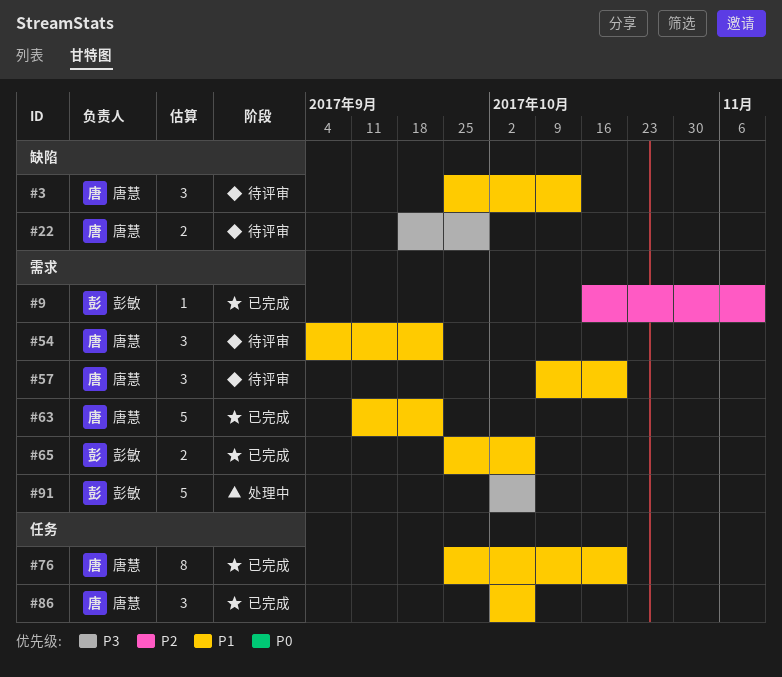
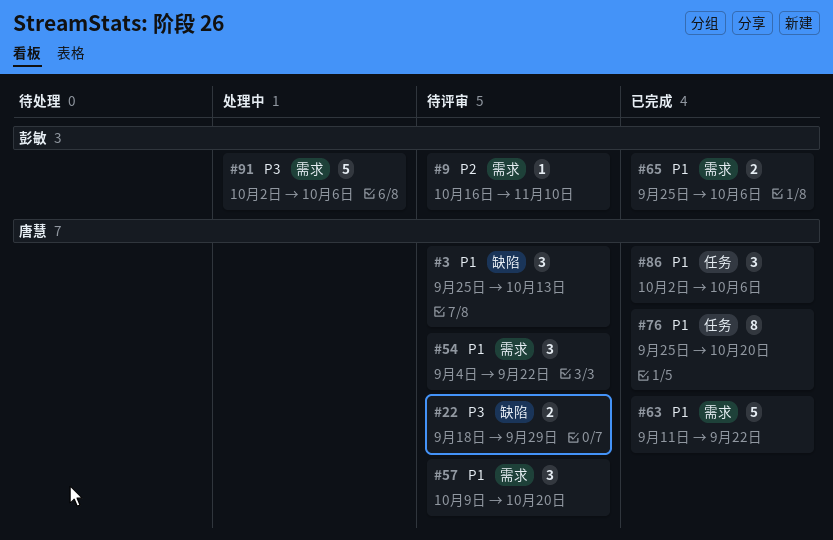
#9, status: 已完成 -> 待评审

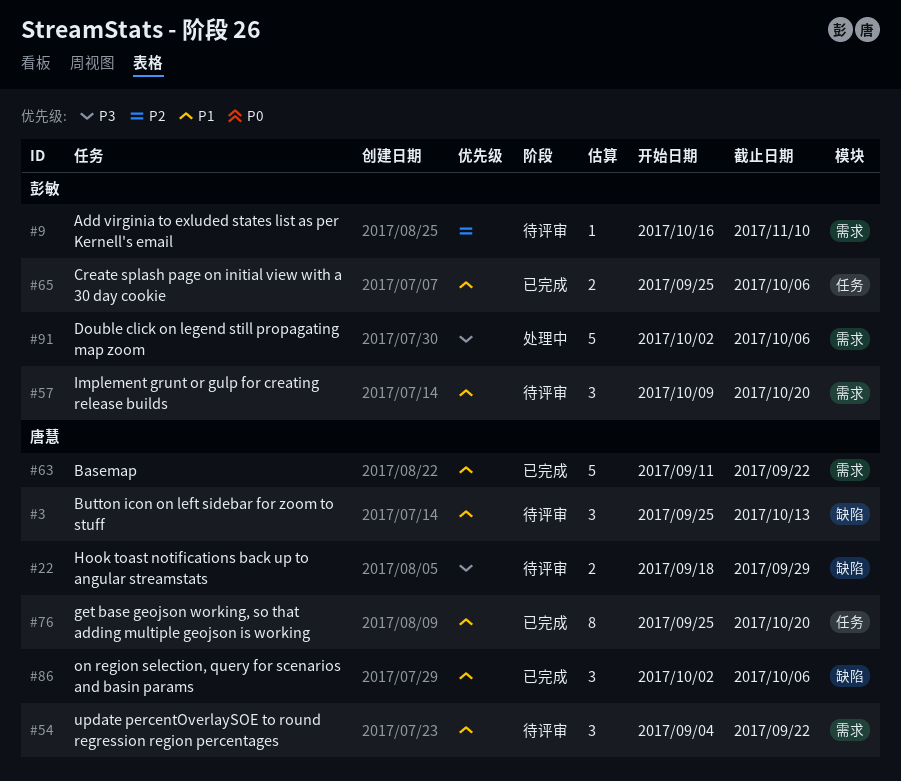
#57, owner: 唐慧 -> 彭敏
#65, label: 需求 -> 任务
#86, label: 任务 -> 缺陷

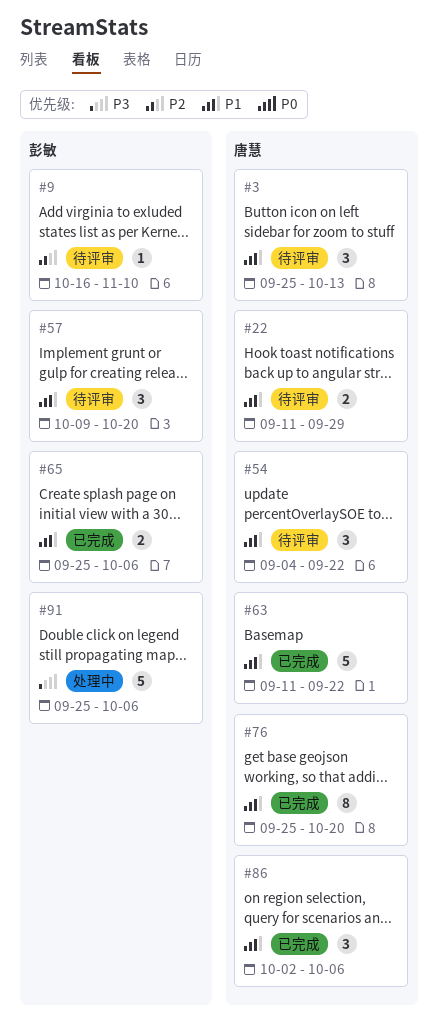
#22, priority: P3 -> P1
#22, start: Sep 18 -> Sep 11
#91, start: Oct 2 -> Sep 25

